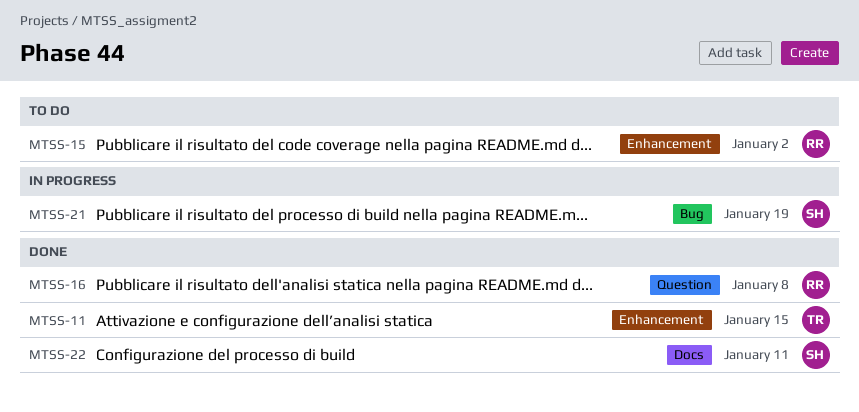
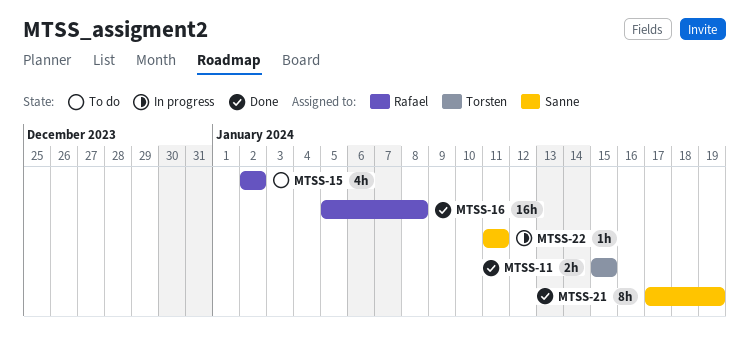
MTSS-21, status: In progress -> Done
MTSS-22, status: Done -> In progress

